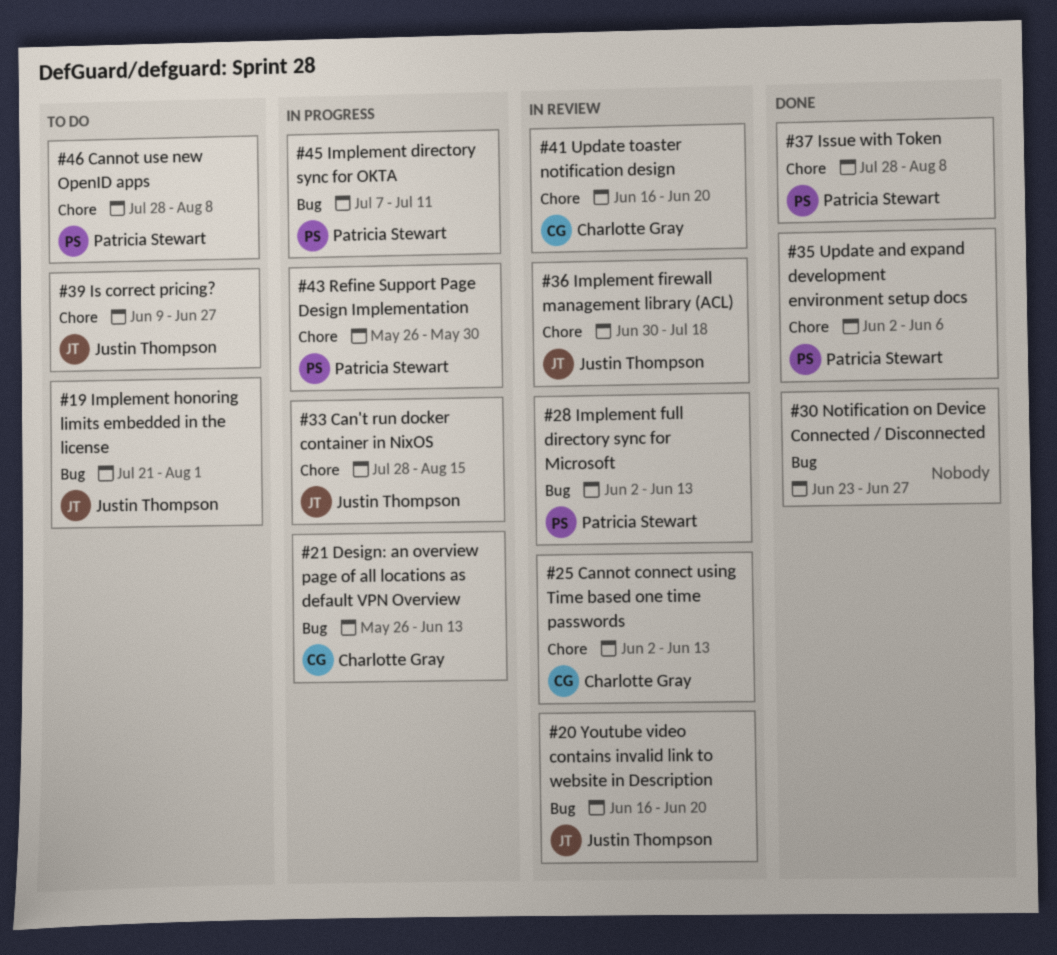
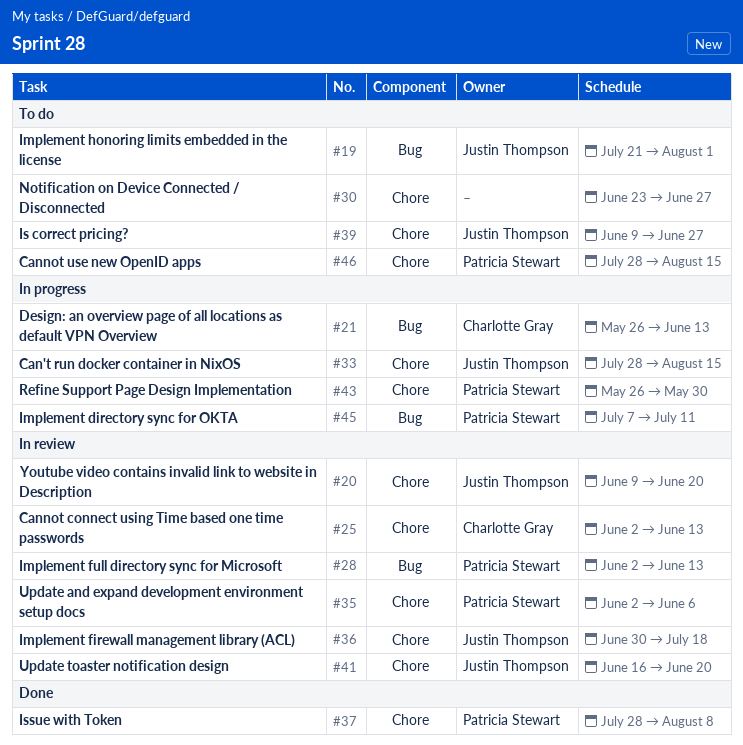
#20, label: Bug -> Chore
#20, start: Jun 16 -> Jun 9
#30, status: Done -> To do
#30, label: Bug -> Chore
#35, status: Done -> In review
#41, owner: Charlotte Gray -> Justin Thompson
#46, due: Aug 8 -> Aug 15

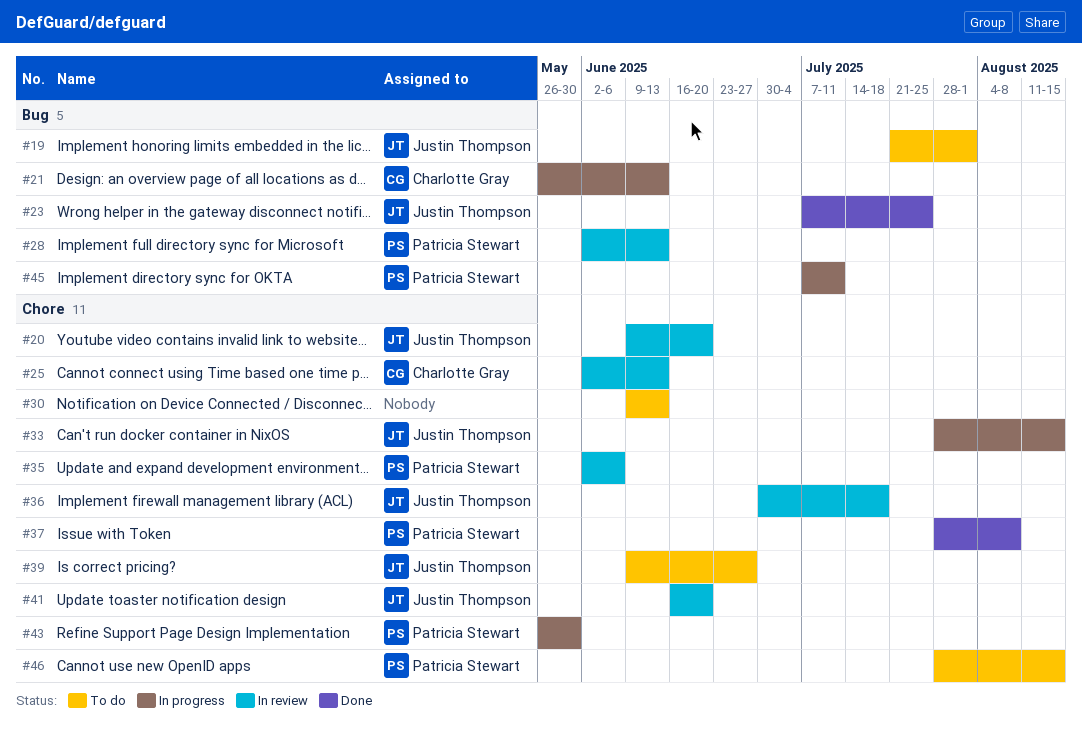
#23: none -> present
#30, start: Jun 23 -> Jun 9
#30, due: Jun 27 -> Jun 13

